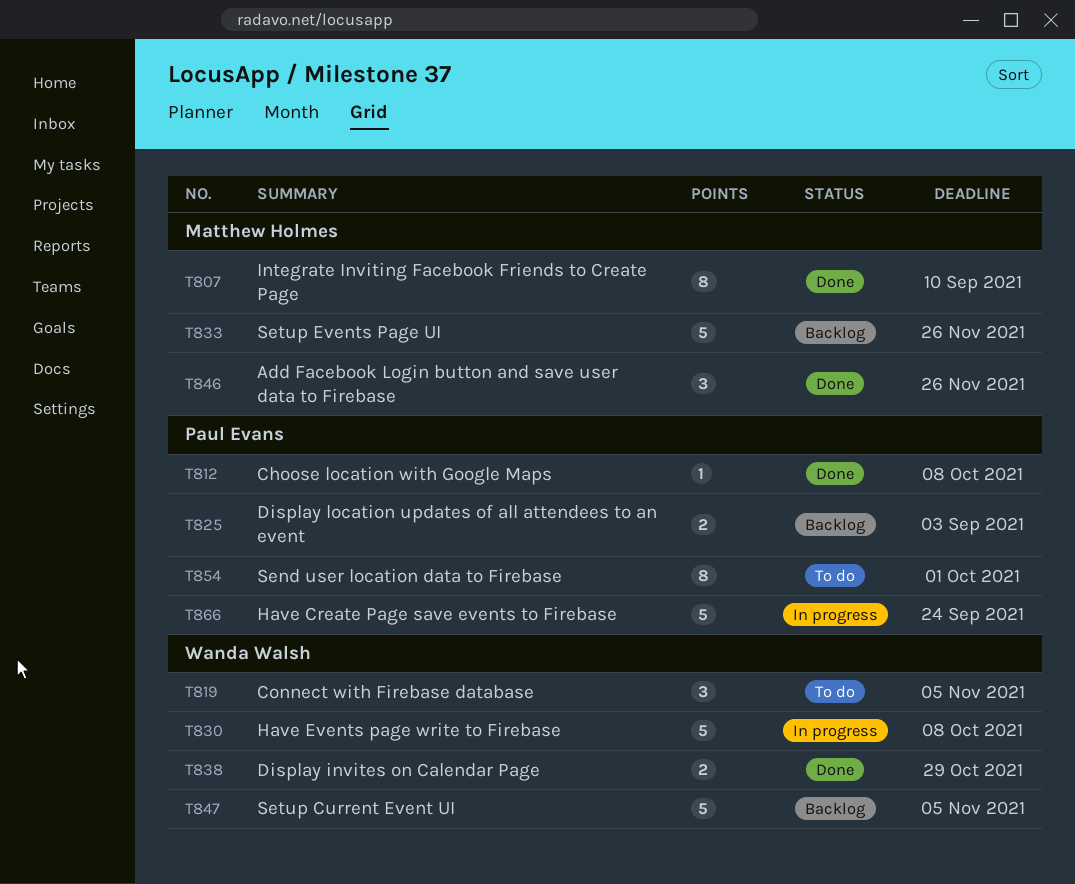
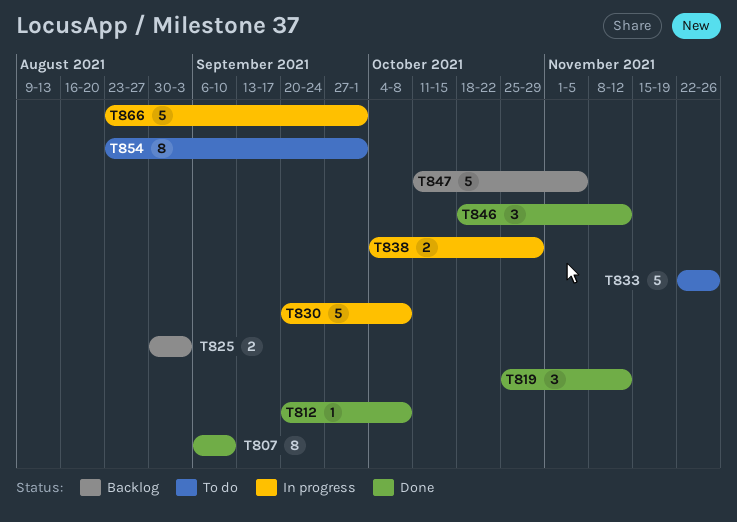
T819, status: To do -> Done
T819, due: Nov 5 -> Nov 12
T833, status: Backlog -> To do
T838, status: Done -> In progress
T846, due: Nov 26 -> Nov 12
T866, due: Sep 24 -> Oct 1

